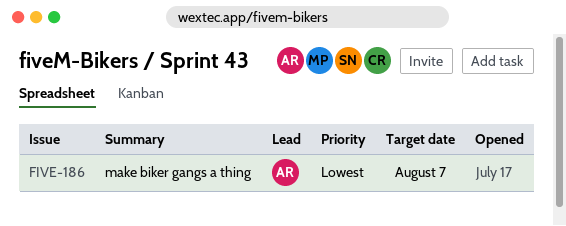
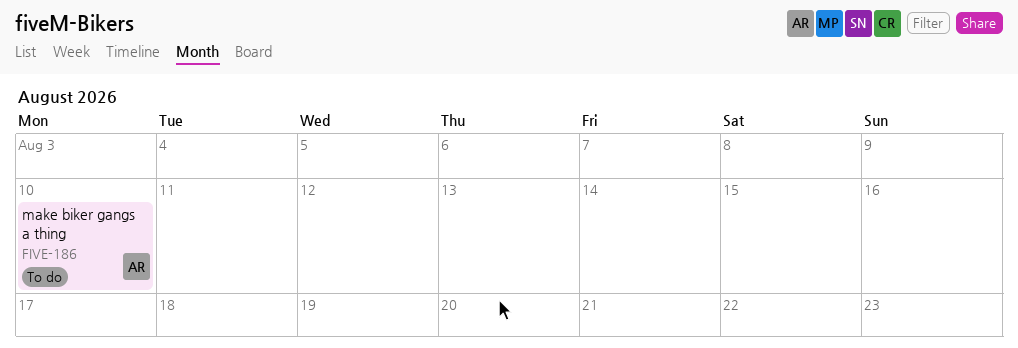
FIVE-186, due: Aug 7 -> Aug 10

